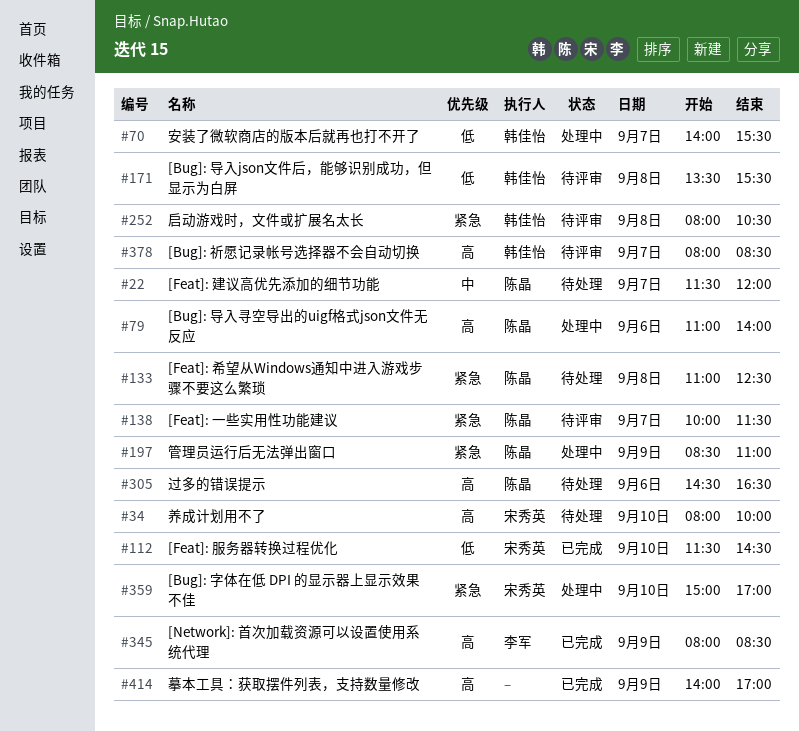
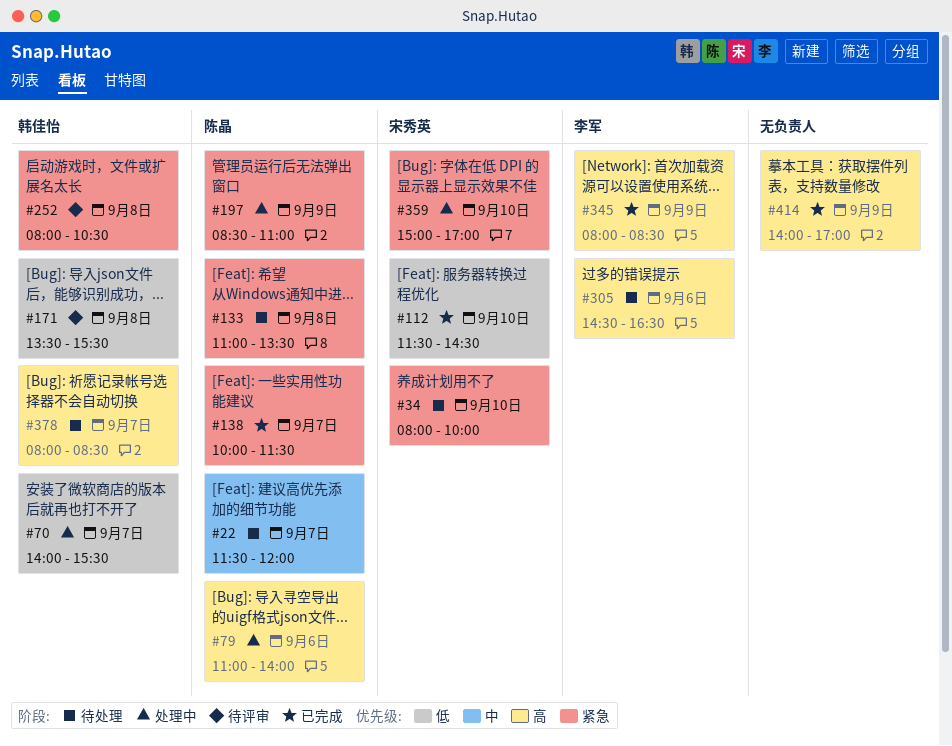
#34, priority: 高 -> 紧急
#133, ends: 12:30 -> 13:30
#138, status: 待评审 -> 已完成
#305, owner: 陈晶 -> 李军
#378, status: 待评审 -> 待处理

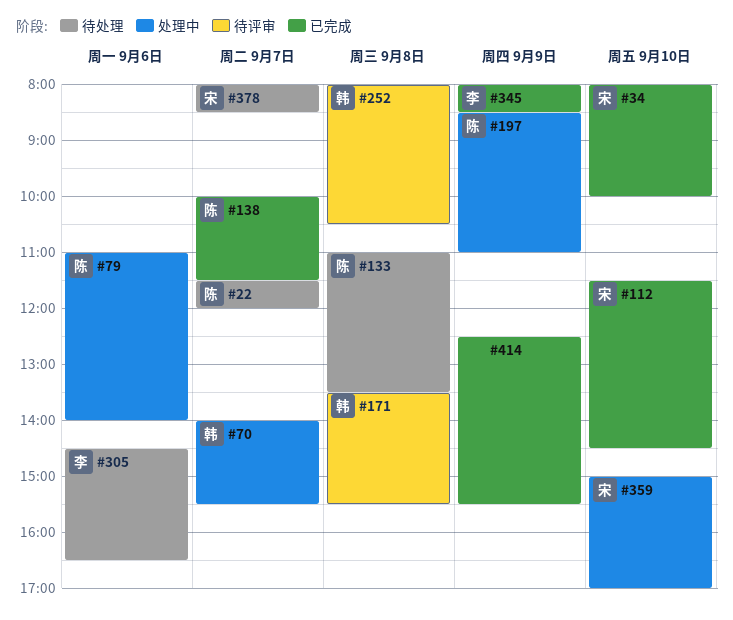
#34, status: 待处理 -> 已完成
#378, owner: 韩佳怡 -> 宋秀英
#414, begins: 14:00 -> 12:30
#414, ends: 17:00 -> 15:30

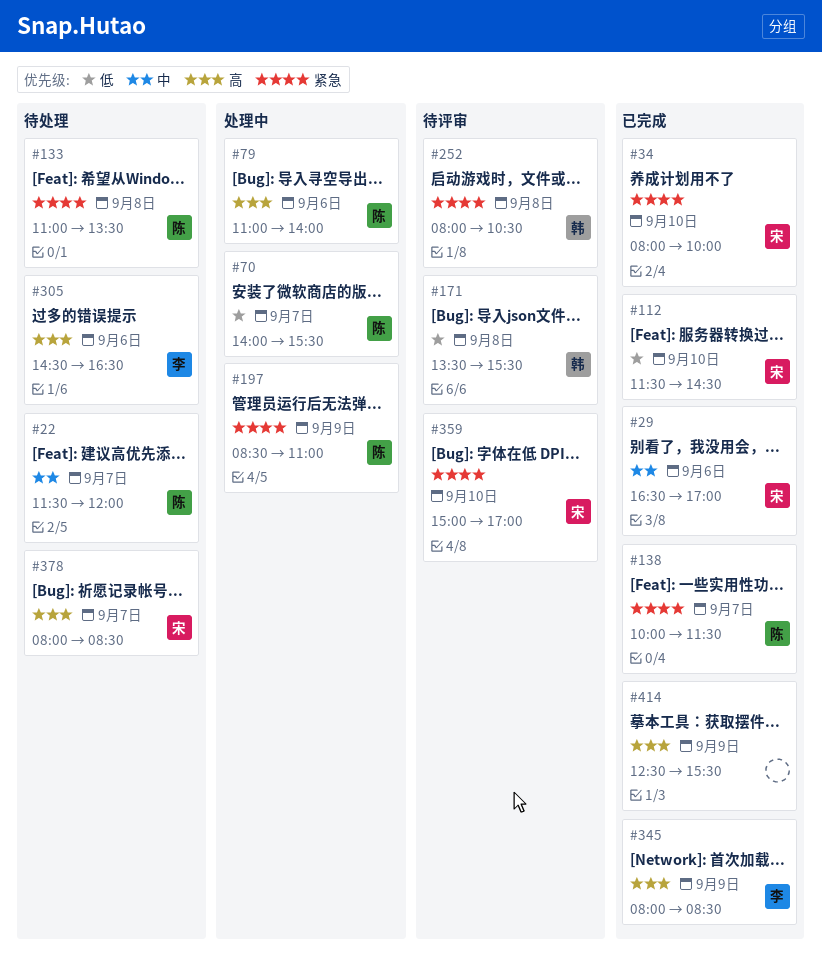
#29: none -> present
#70, owner: 韩 -> 陈
#359, status: 处理中 -> 待评审

